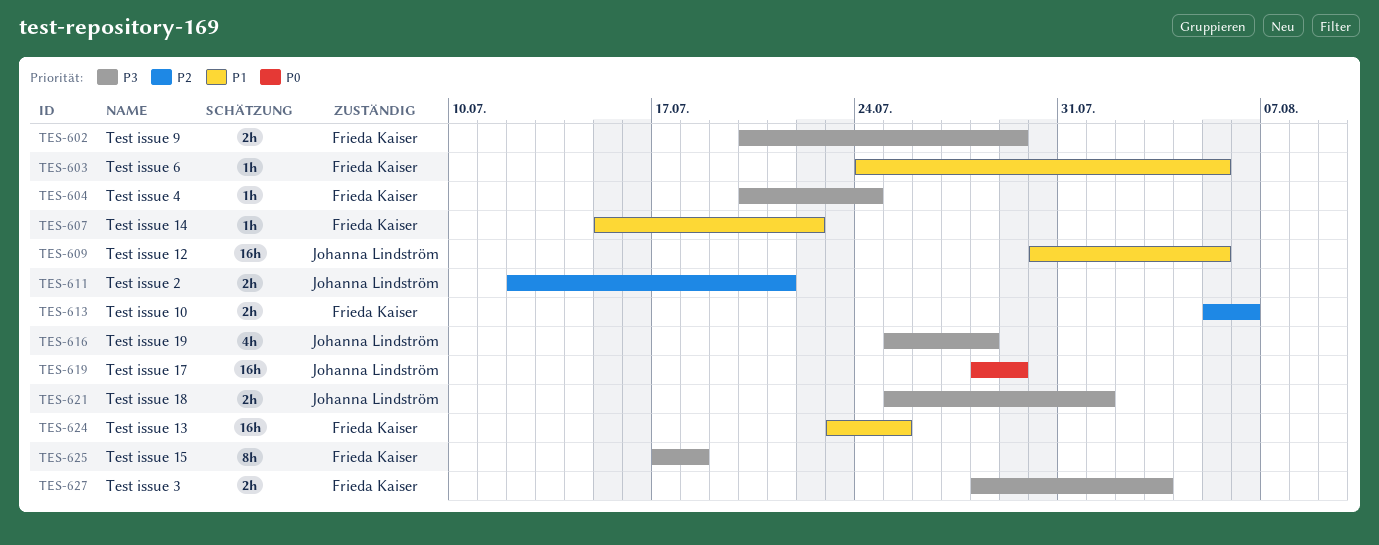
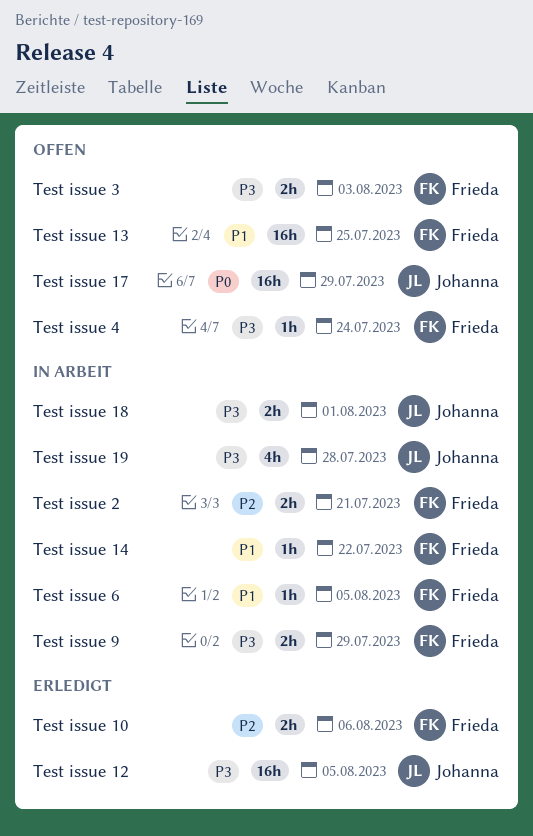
Test issue 12, priority: P1 -> P3
Test issue 15: present -> none
Test issue 2, owner: Johanna Lindström -> Frieda Kaiser

